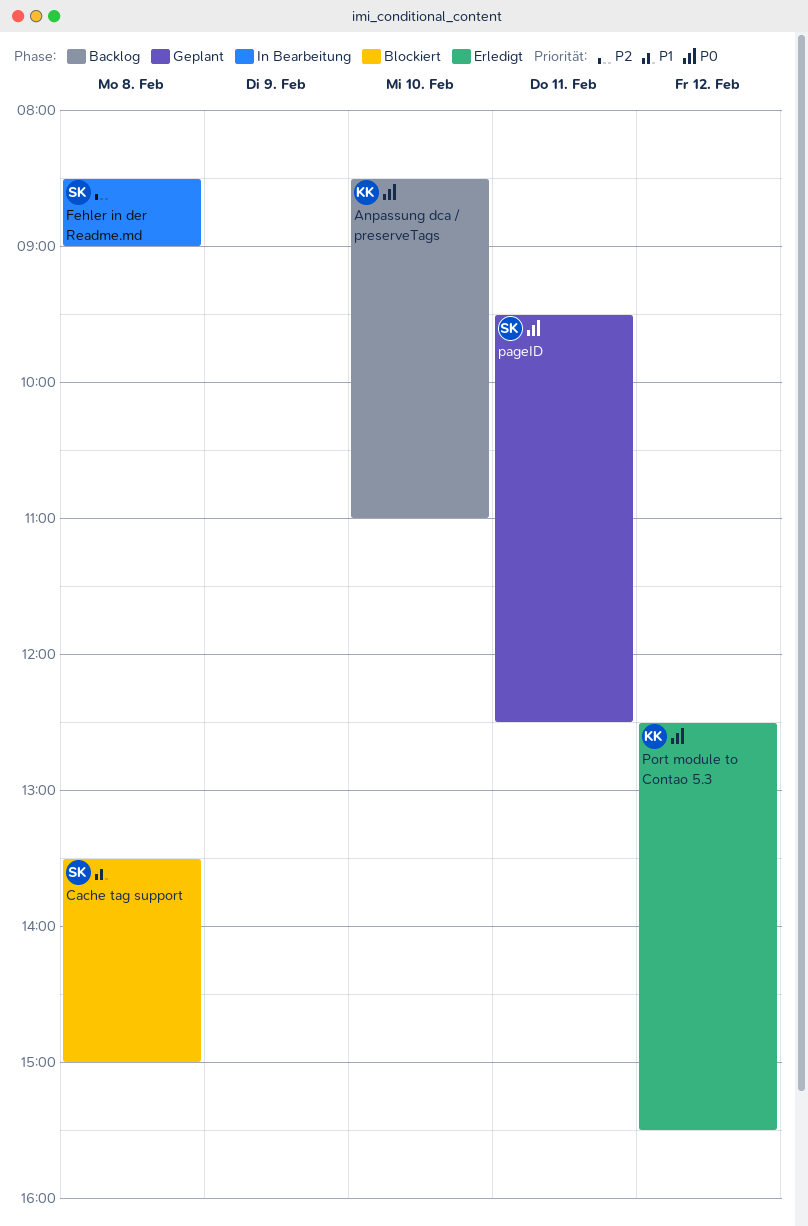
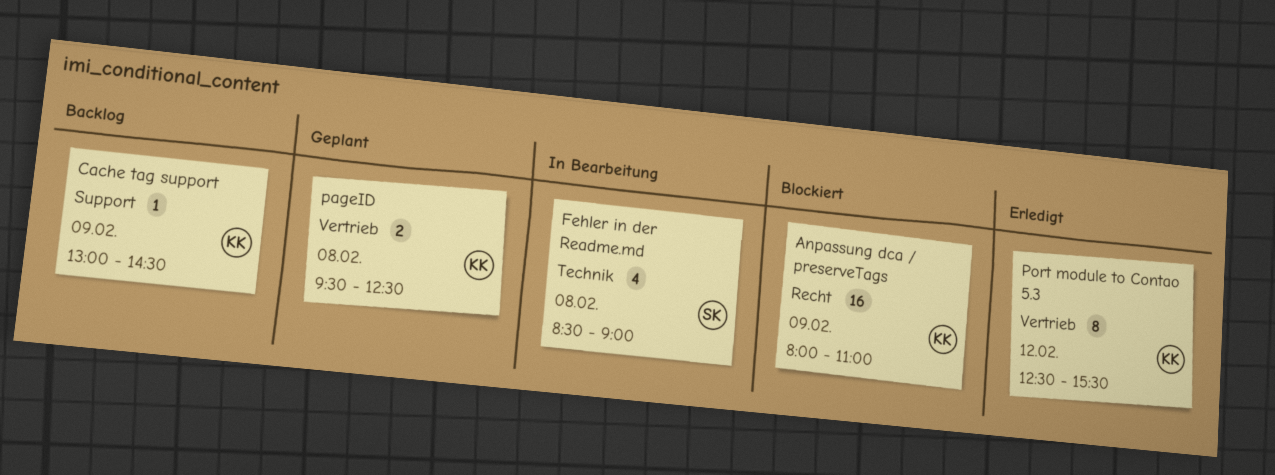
Anpassung dca / preserveTags, status: Backlog -> Blockiert
Anpassung dca / preserveTags, day: Feb 10 -> Feb 9
Anpassung dca / preserveTags, begins: 08:30 -> 08:00
Cache tag support, status: Blockiert -> Backlog
Cache tag support, owner: SK -> KK
Cache tag support, day: Feb 8 -> Feb 9
Cache tag support, begins: 13:30 -> 13:00
Cache tag support, ends: 15:00 -> 14:30
pageID, owner: SK -> KK
pageID, day: Feb 11 -> Feb 8

